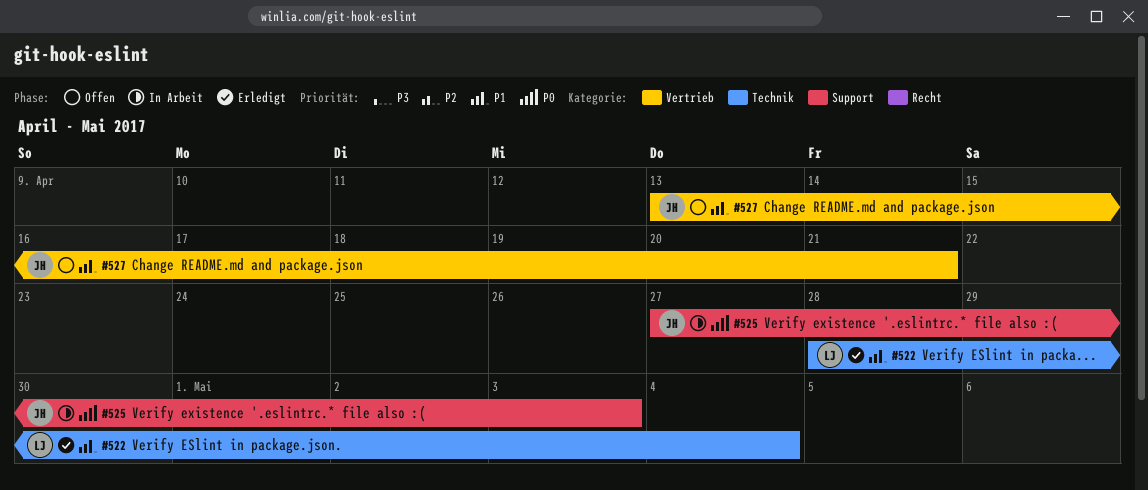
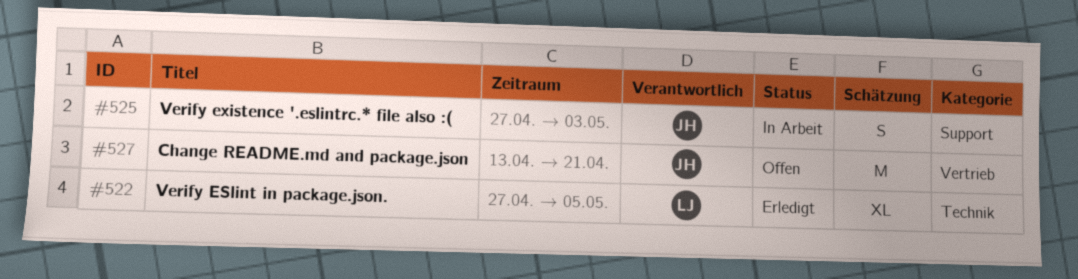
#522, start: Apr 28 -> Apr 27
#522, due: May 4 -> May 5

